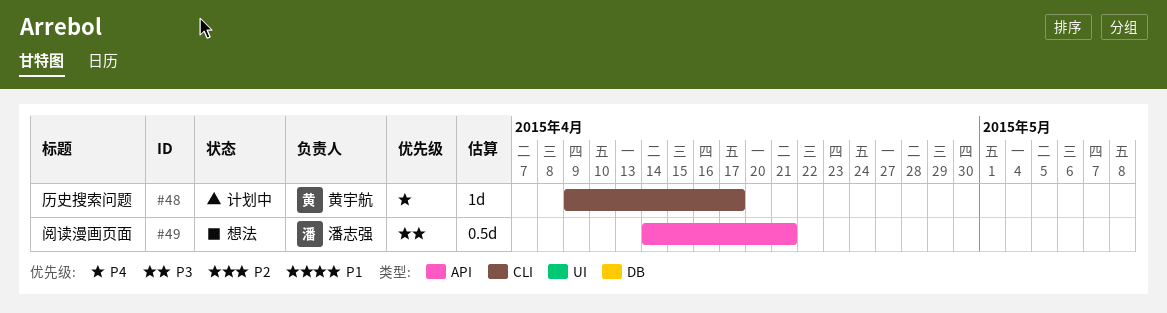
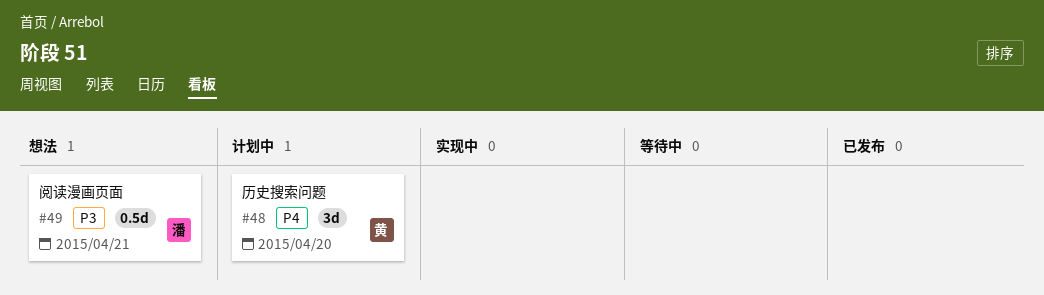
#48, estimate: 1d -> 3d
#48, due: Apr 17 -> Apr 20

